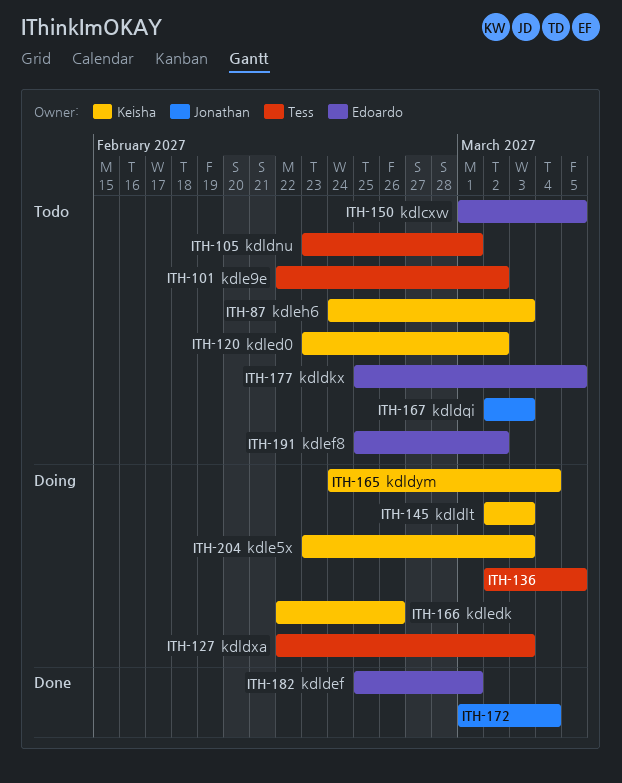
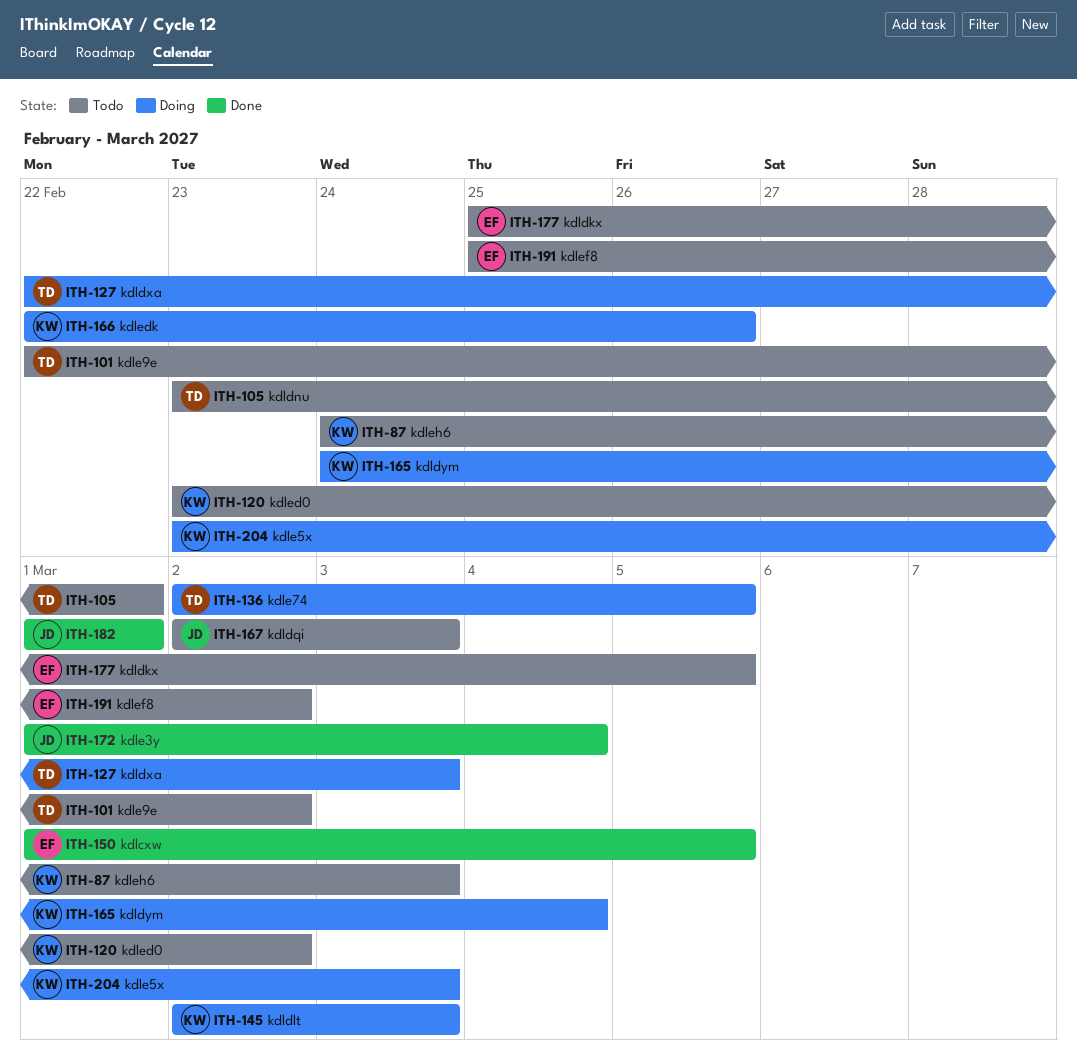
ITH-150, status: Todo -> Done
ITH-182, owner: Edoardo -> Jonathan
ITH-182, start: Feb 25 -> Mar 1

